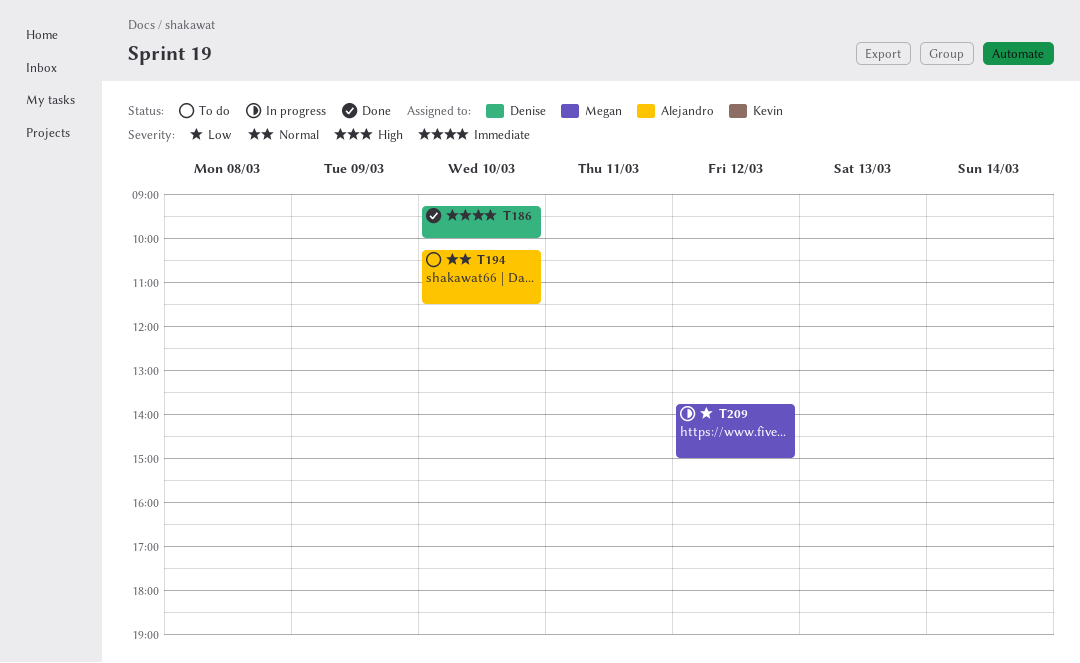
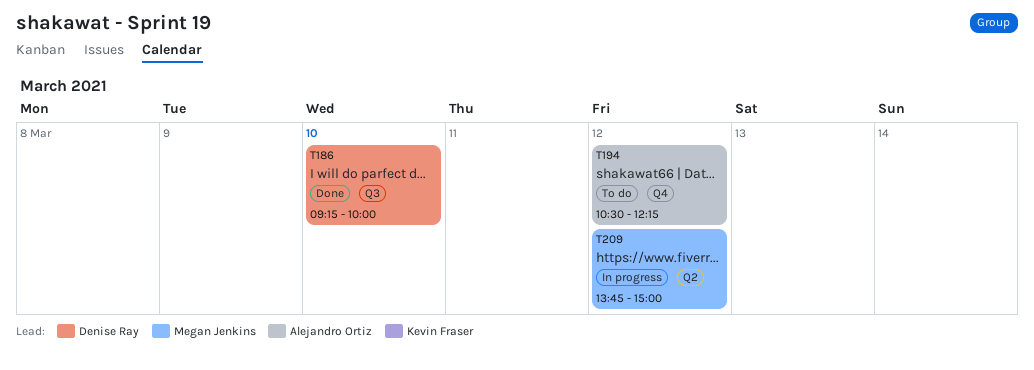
T194, day: Mar 10 -> Mar 12
T194, begins: 10:15 -> 10:30
T194, ends: 11:30 -> 12:15

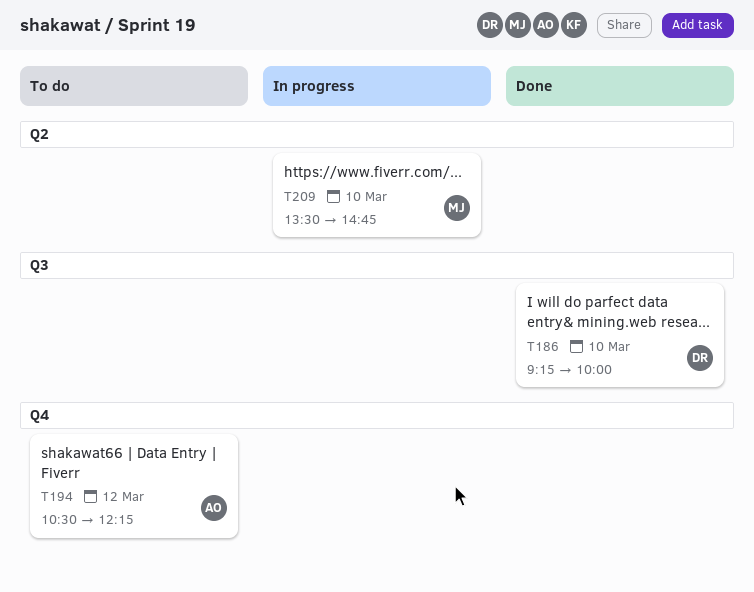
T209, day: Mar 12 -> Mar 10
T209, begins: 13:45 -> 13:30
T209, ends: 15:00 -> 14:45

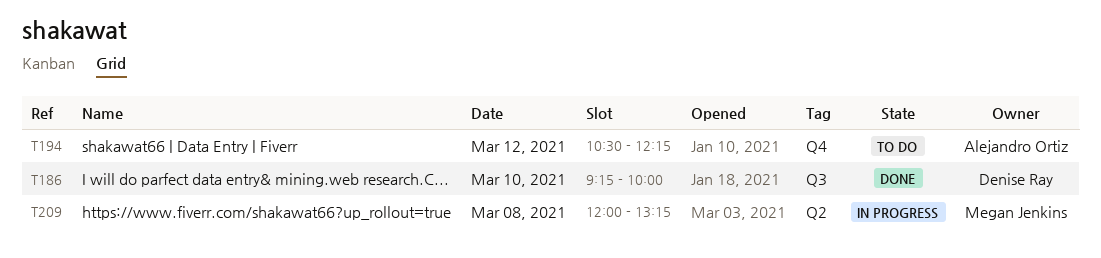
T209, day: Mar 10 -> Mar 8
T209, begins: 13:30 -> 12:00
T209, ends: 14:45 -> 13:15

